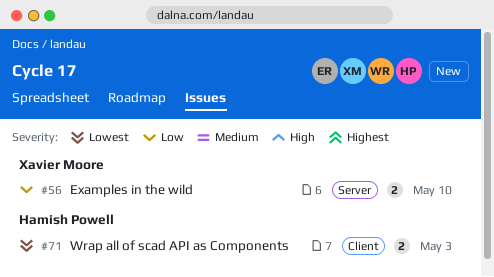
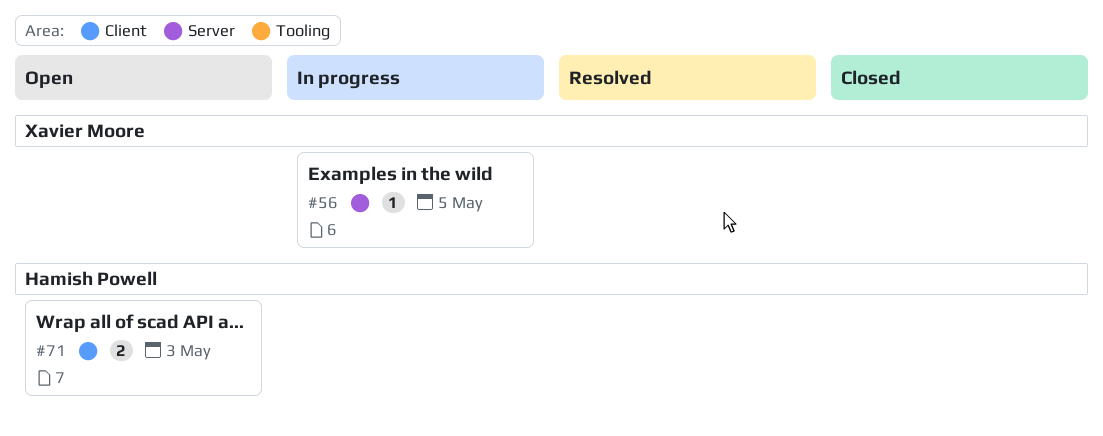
#56, estimate: 2 -> 1
#56, due: May 10 -> May 5

